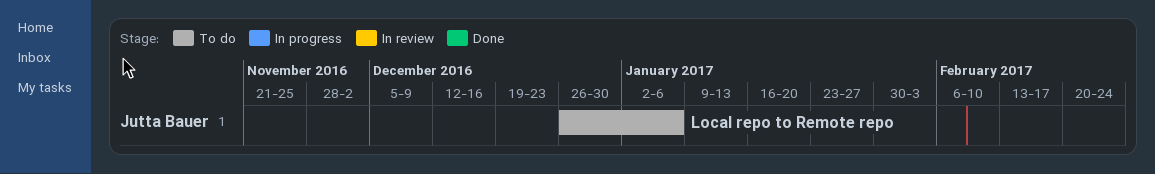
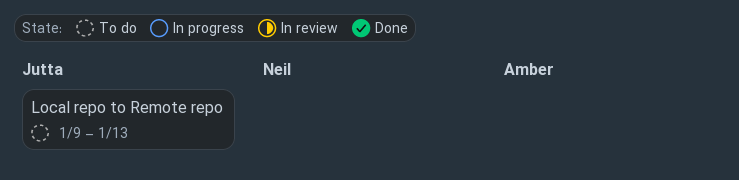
Local repo to Remote repo, start: Dec 26 -> Jan 9
Local repo to Remote repo, due: Jan 6 -> Jan 13

